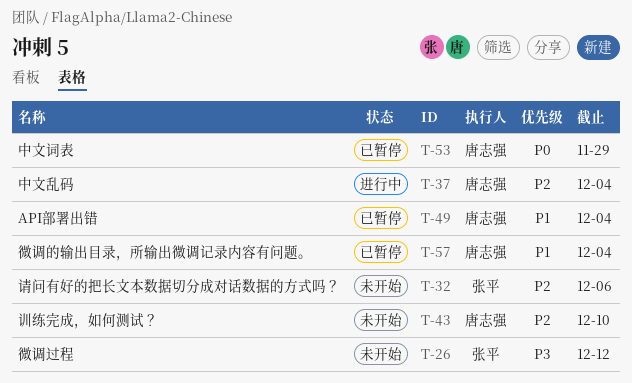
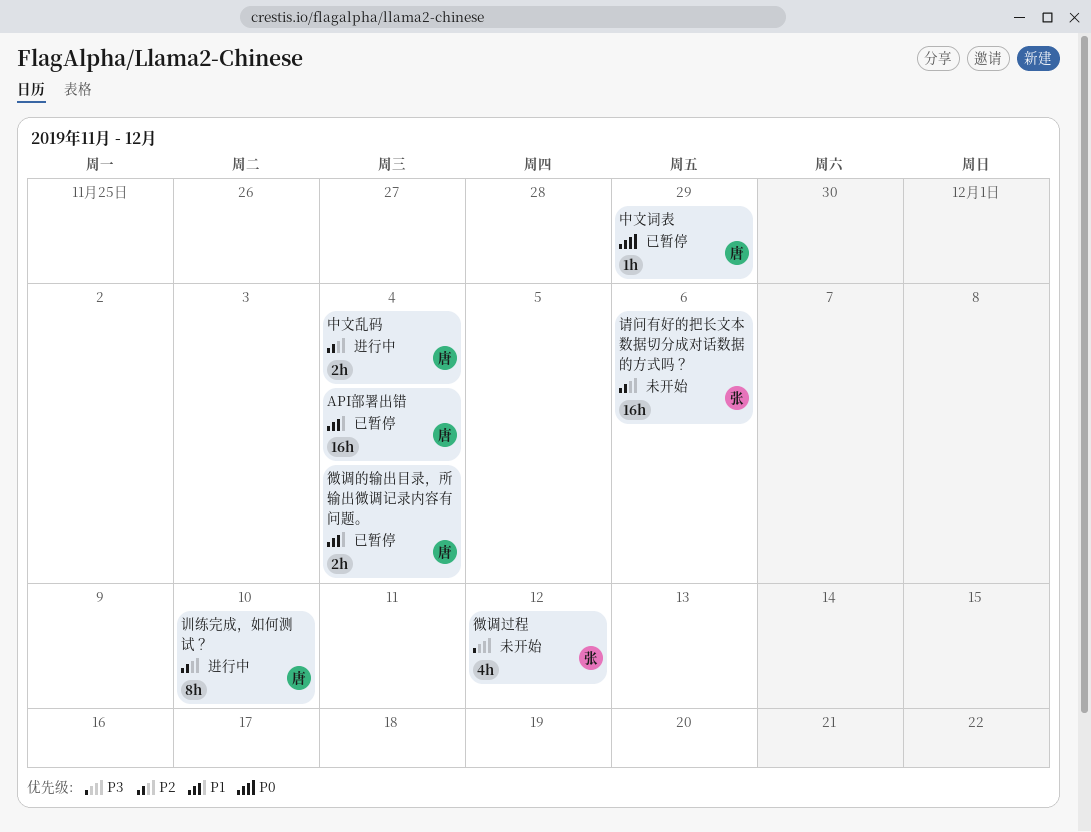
训练完成，如何测试？, status: 未开始 -> 进行中

